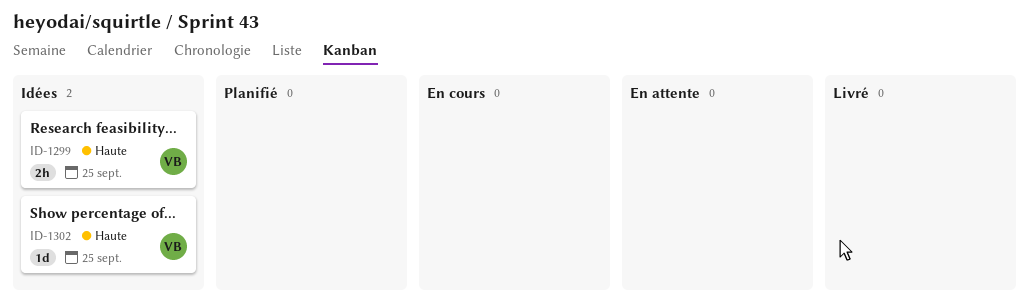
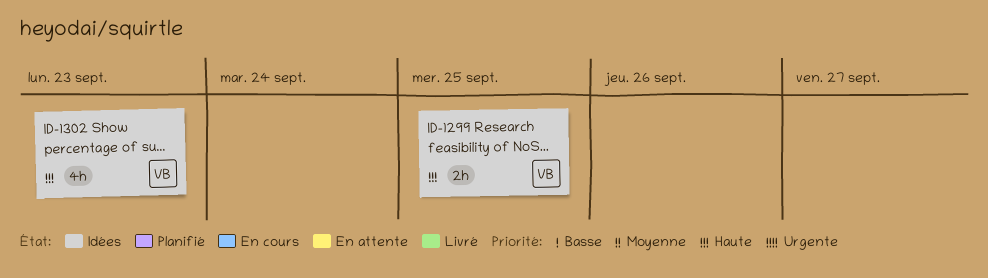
ID-1302, estimate: 1d -> 4h
ID-1302, due: Sep 25 -> Sep 23

